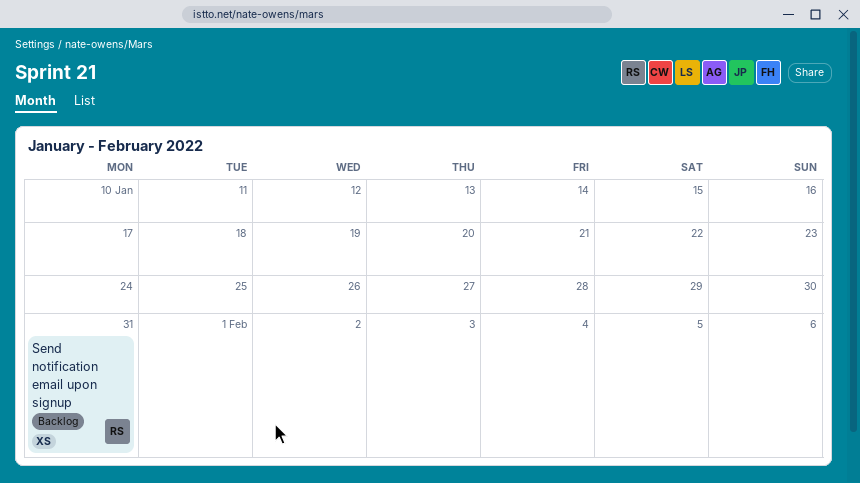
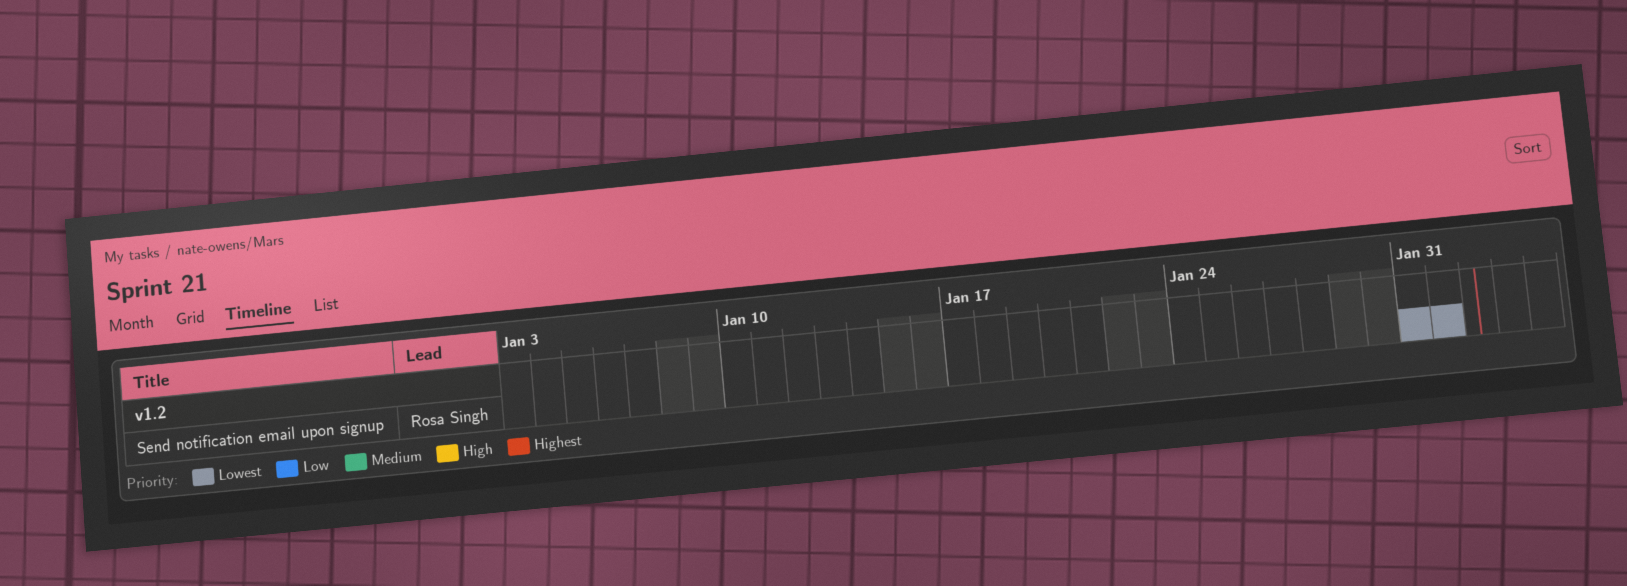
Send notification email upon signup, due: Jan 31 -> Feb 1

